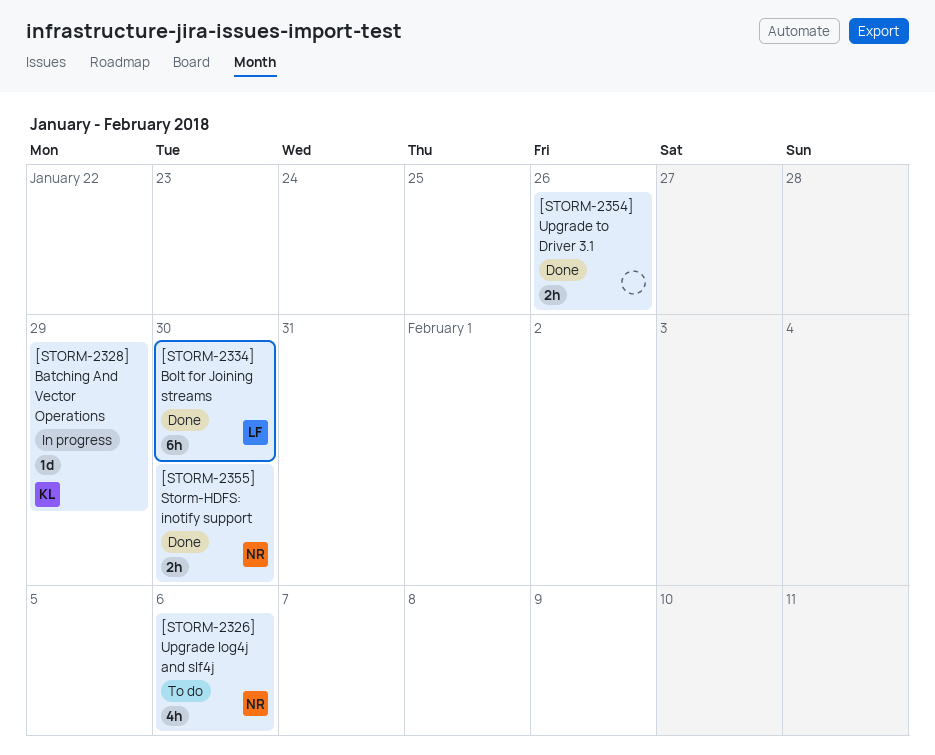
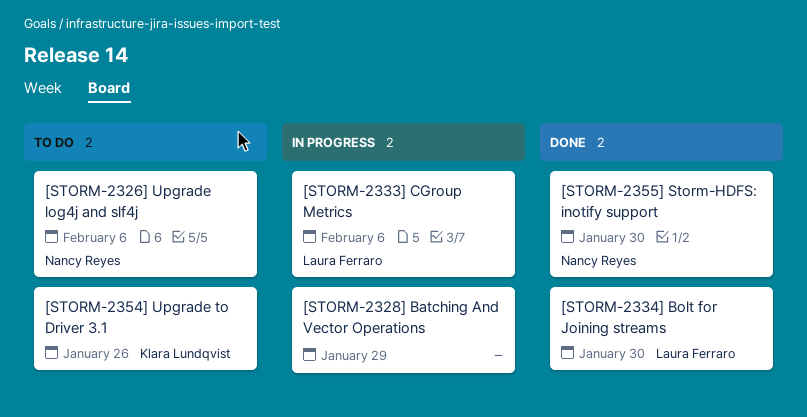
[STORM-2328] Batching And Vector Operations, owner: Klara Lundqvist -> none
[STORM-2333] CGroup Metrics: none -> present
[STORM-2354] Upgrade to Driver 3.1, status: Done -> To do
[STORM-2354] Upgrade to Driver 3.1, owner: none -> Klara Lundqvist

